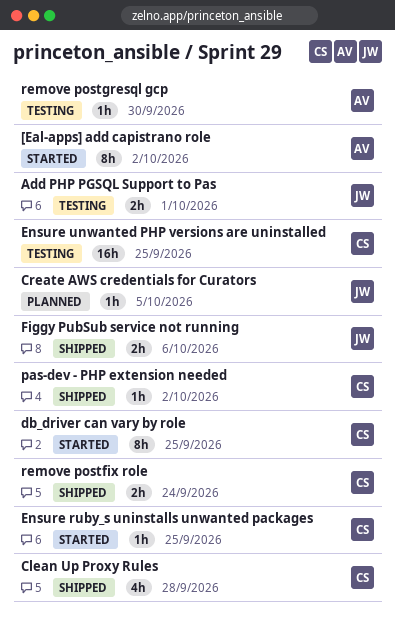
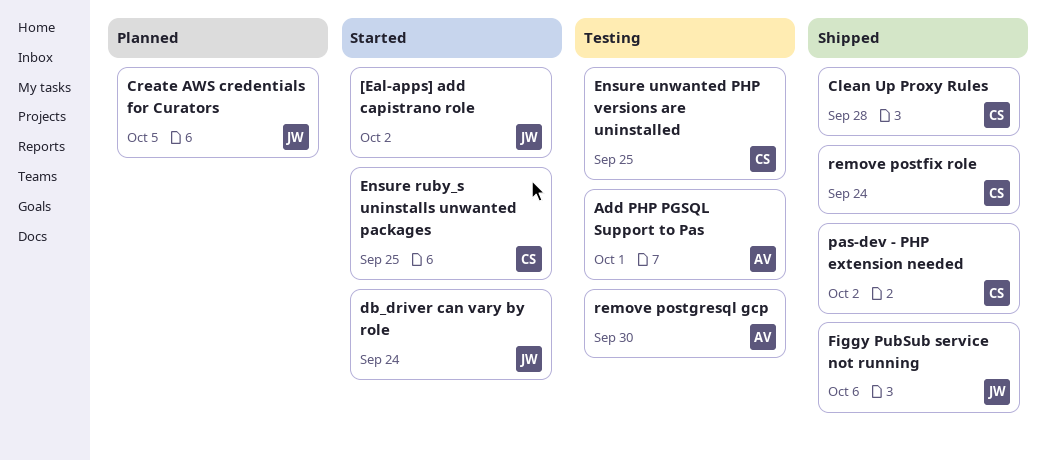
[Eal-apps] add capistrano role, owner: AV -> JW
Add PHP PGSQL Support to Pas, owner: JW -> AV
db_driver can vary by role, owner: CS -> JW
db_driver can vary by role, due: Sep 25 -> Sep 24

